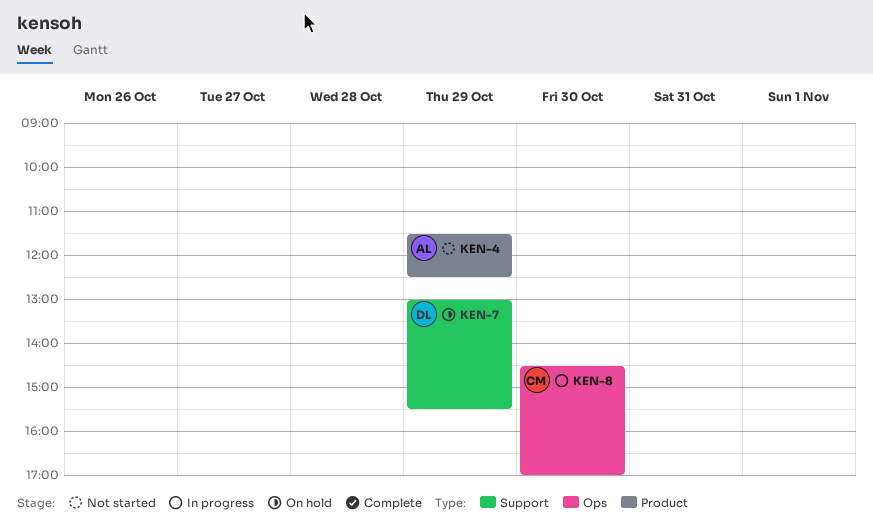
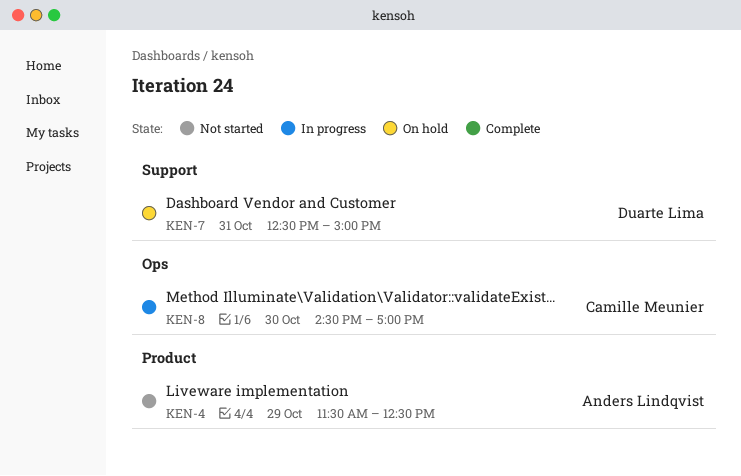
KEN-7, day: Oct 29 -> Oct 31
KEN-7, begins: 13:00 -> 12:30
KEN-7, ends: 15:30 -> 15:00

